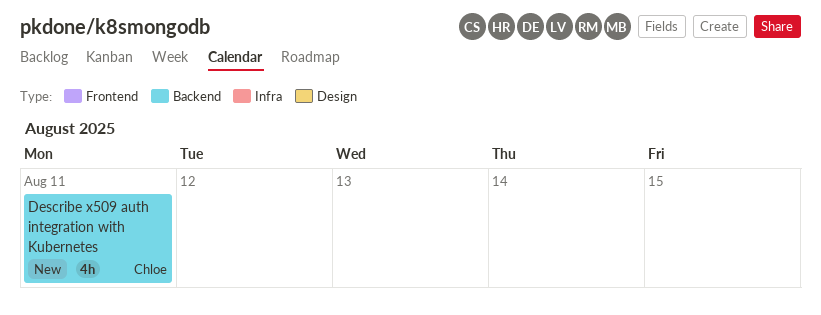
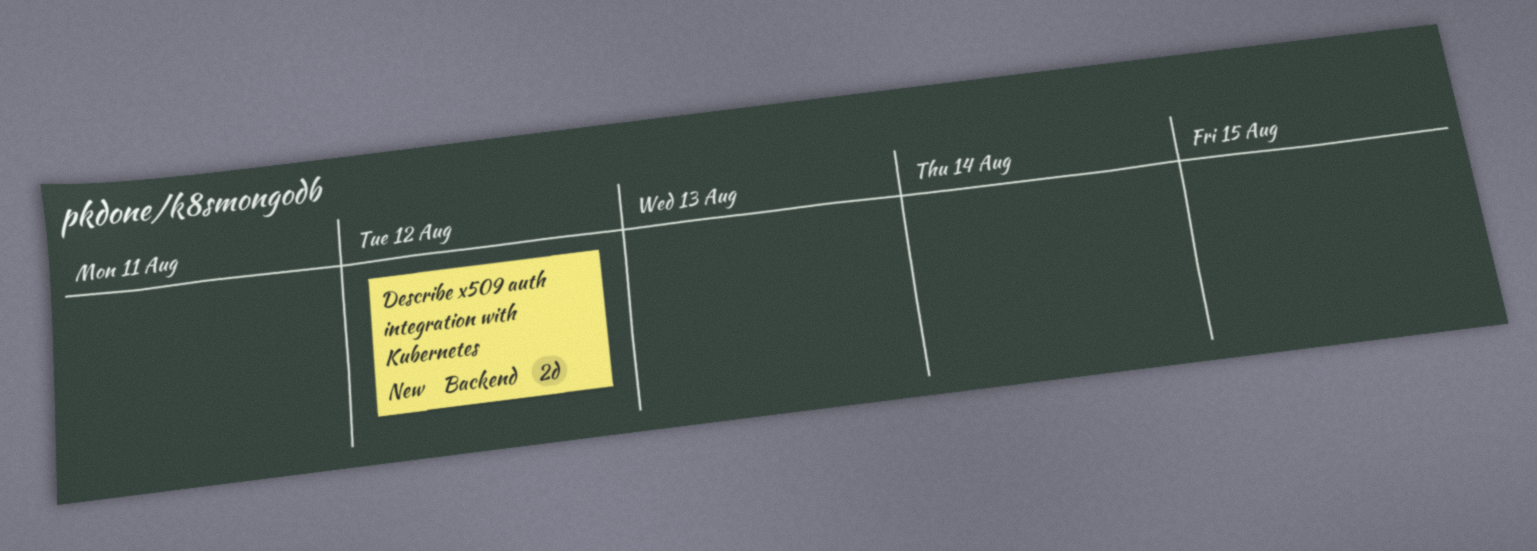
Describe x509 auth integration with Kubernetes, estimate: 4h -> 2d
Describe x509 auth integration with Kubernetes, due: Aug 11 -> Aug 12

